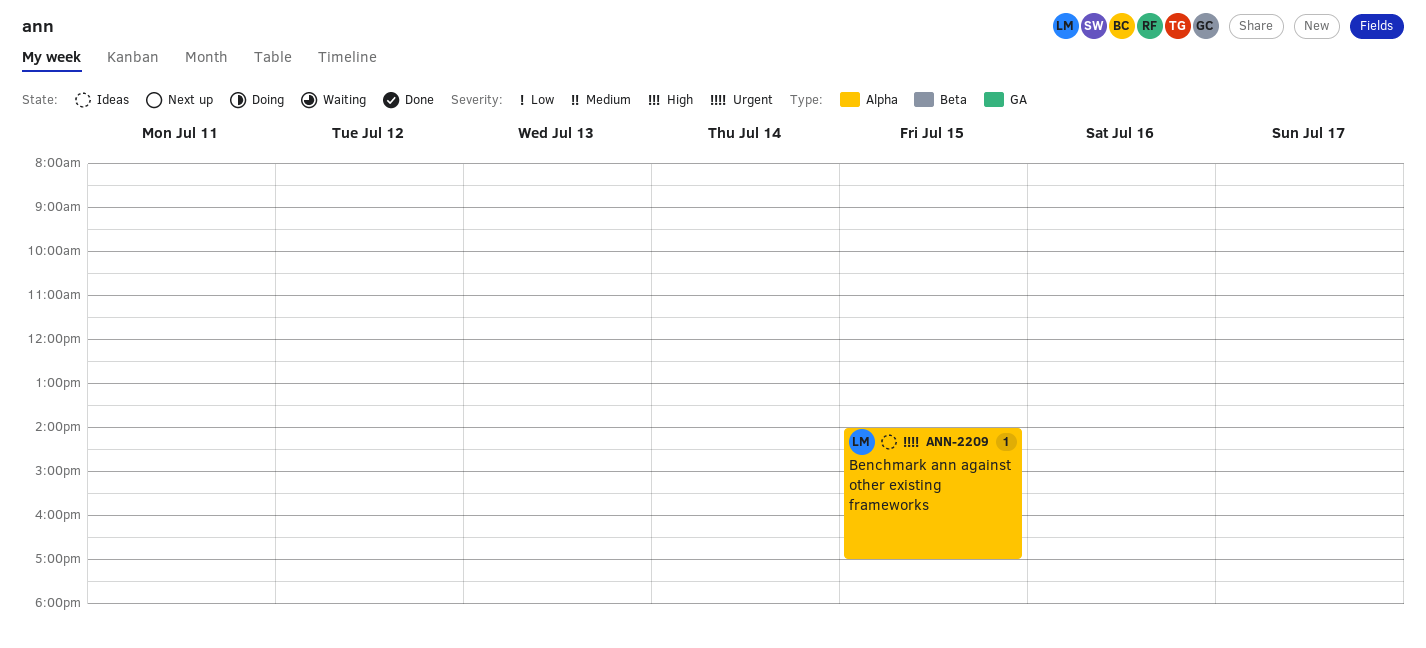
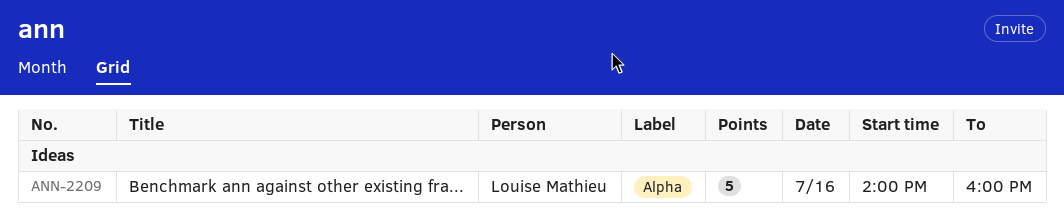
ANN-2209, estimate: 1 -> 5
ANN-2209, day: Jul 15 -> Jul 16
ANN-2209, ends: 17:00 -> 16:00

